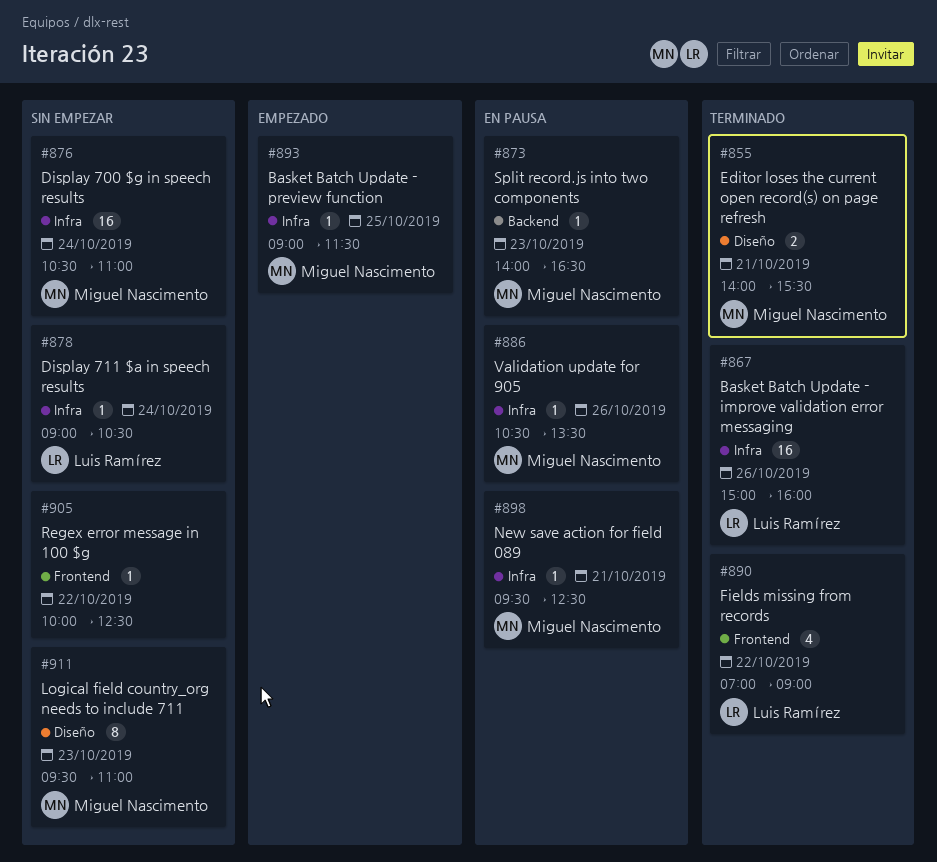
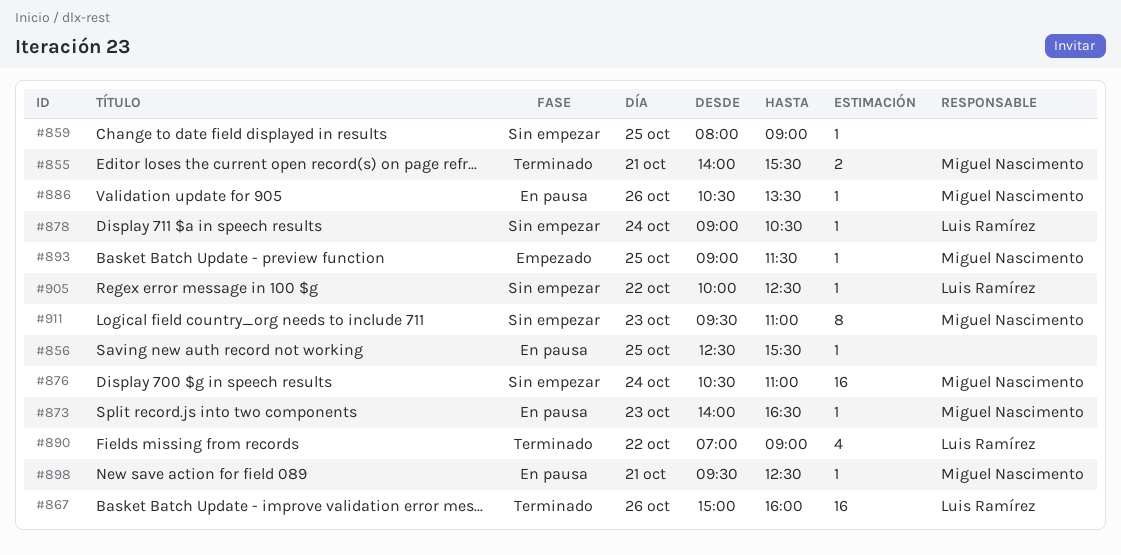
#856: none -> present
#859: none -> present
#905, owner: none -> Luis Ramírez

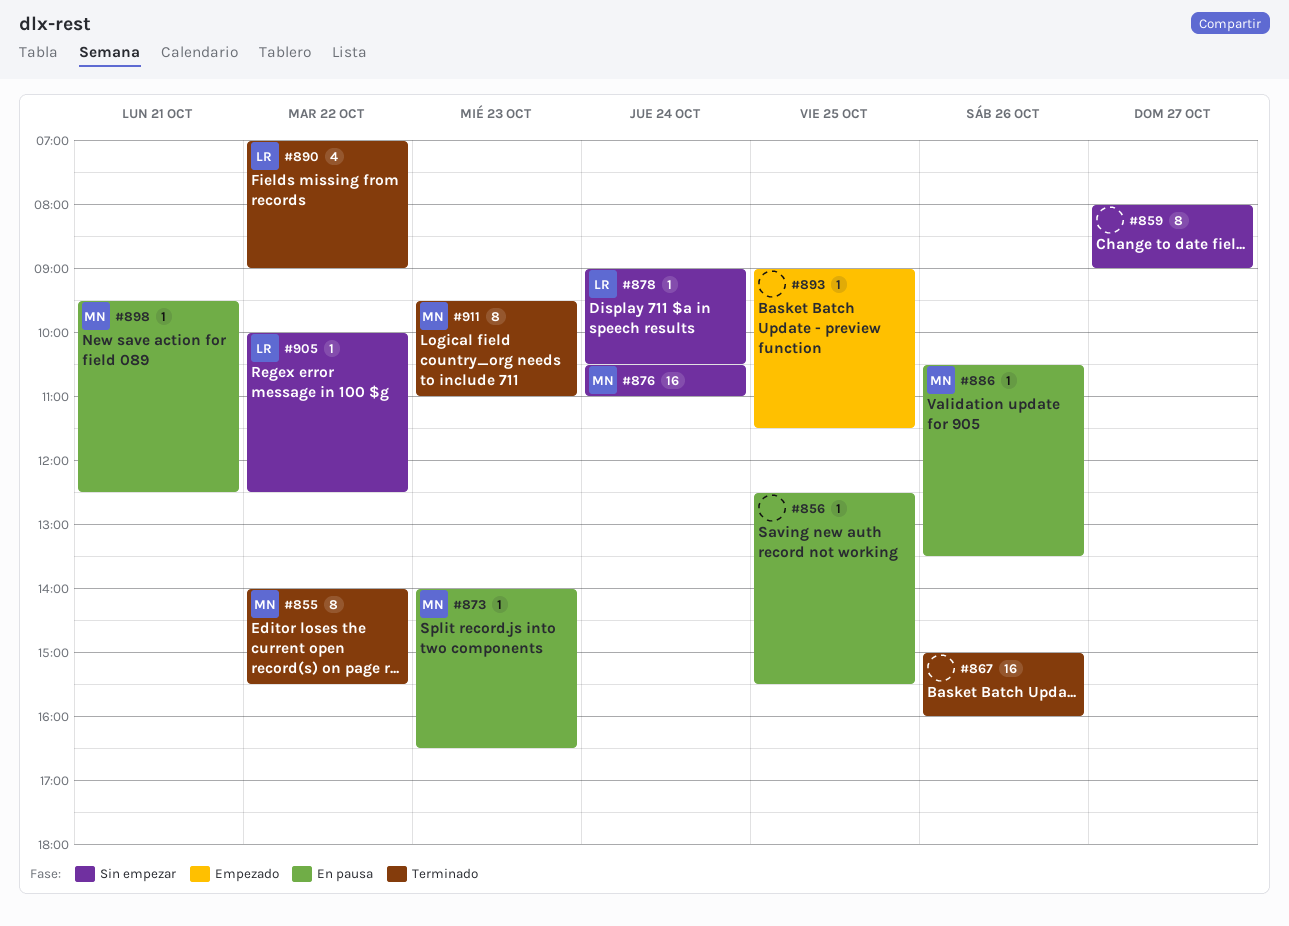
#855, estimate: 2 -> 8
#855, day: Oct 21 -> Oct 22
#859, estimate: 1 -> 8
#859, day: Oct 25 -> Oct 27
#867, owner: Luis Ramírez -> none
#893, owner: Miguel Nascimento -> none
#911, status: Sin empezar -> Terminado

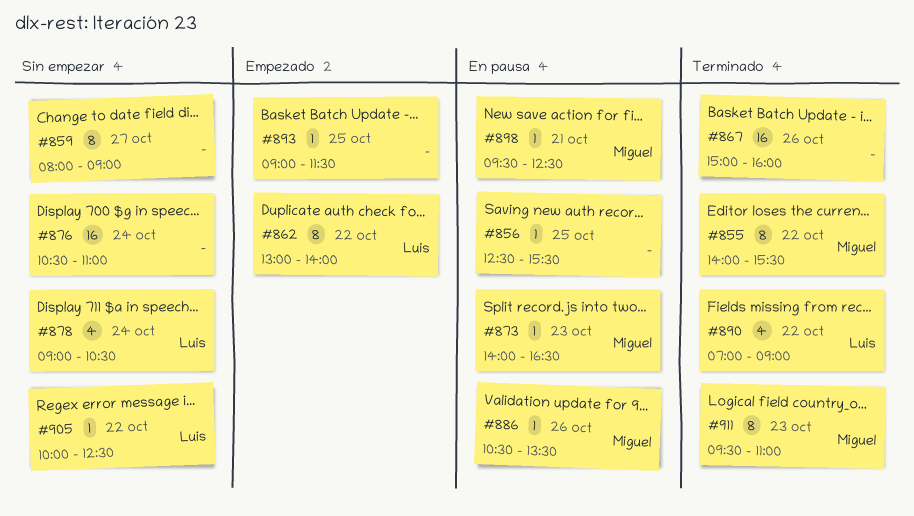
#862: none -> present
#876, owner: Miguel -> none
#878, estimate: 1 -> 4

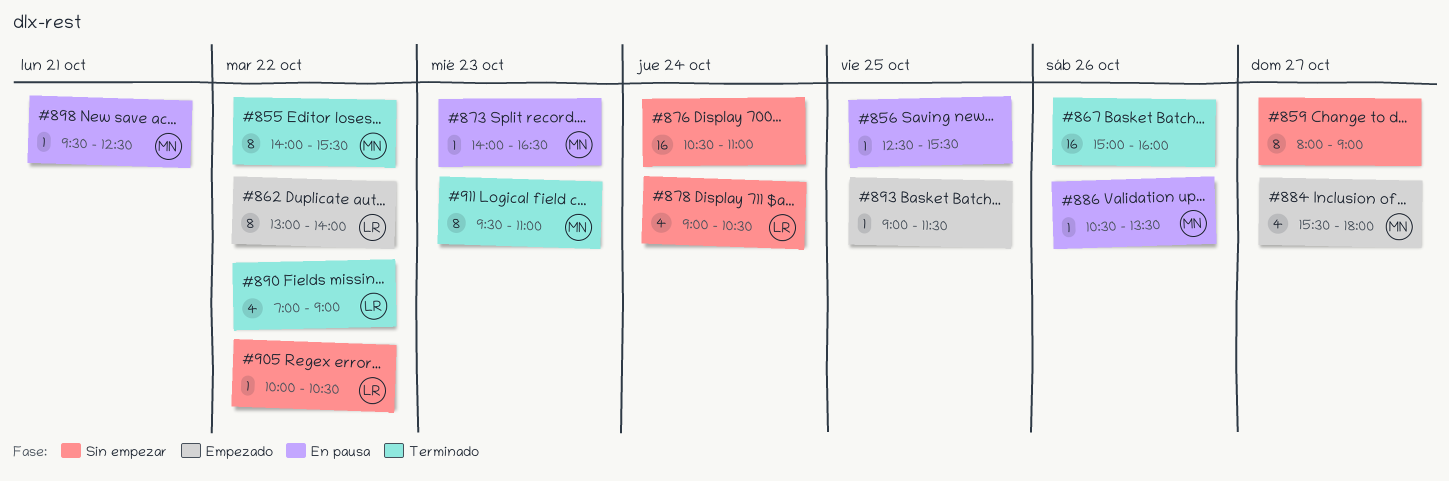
#884: none -> present
#905, ends: 12:30 -> 10:30

